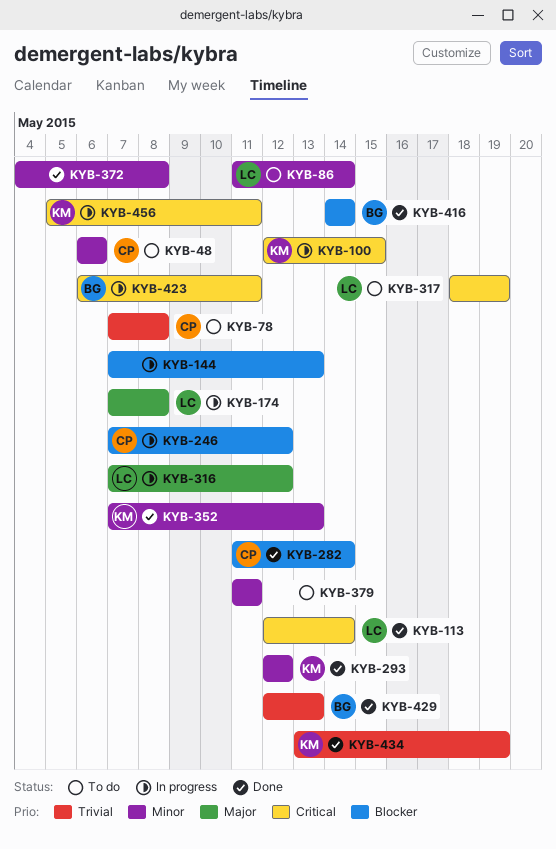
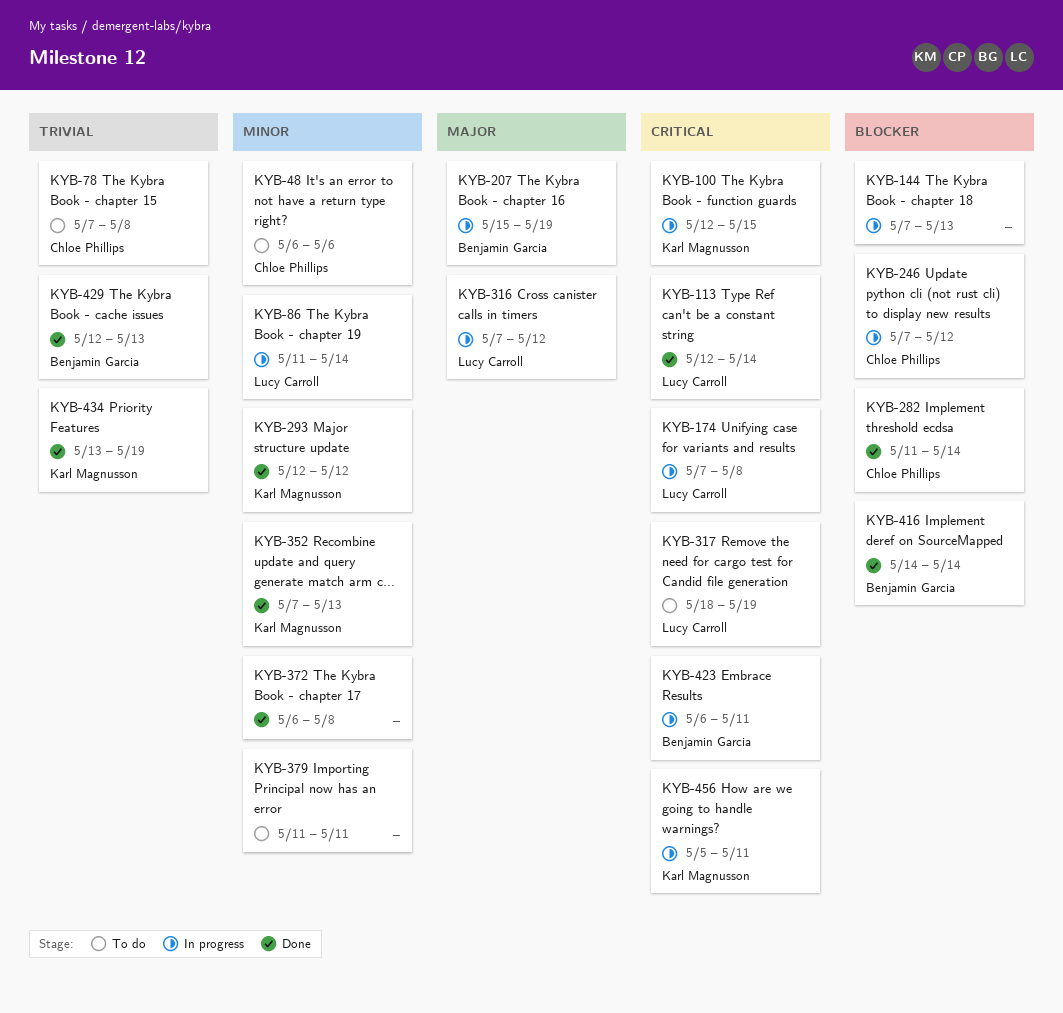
KYB-86, status: To do -> In progress
KYB-174, priority: Major -> Critical
KYB-207: none -> present
KYB-372, start: May 4 -> May 6

